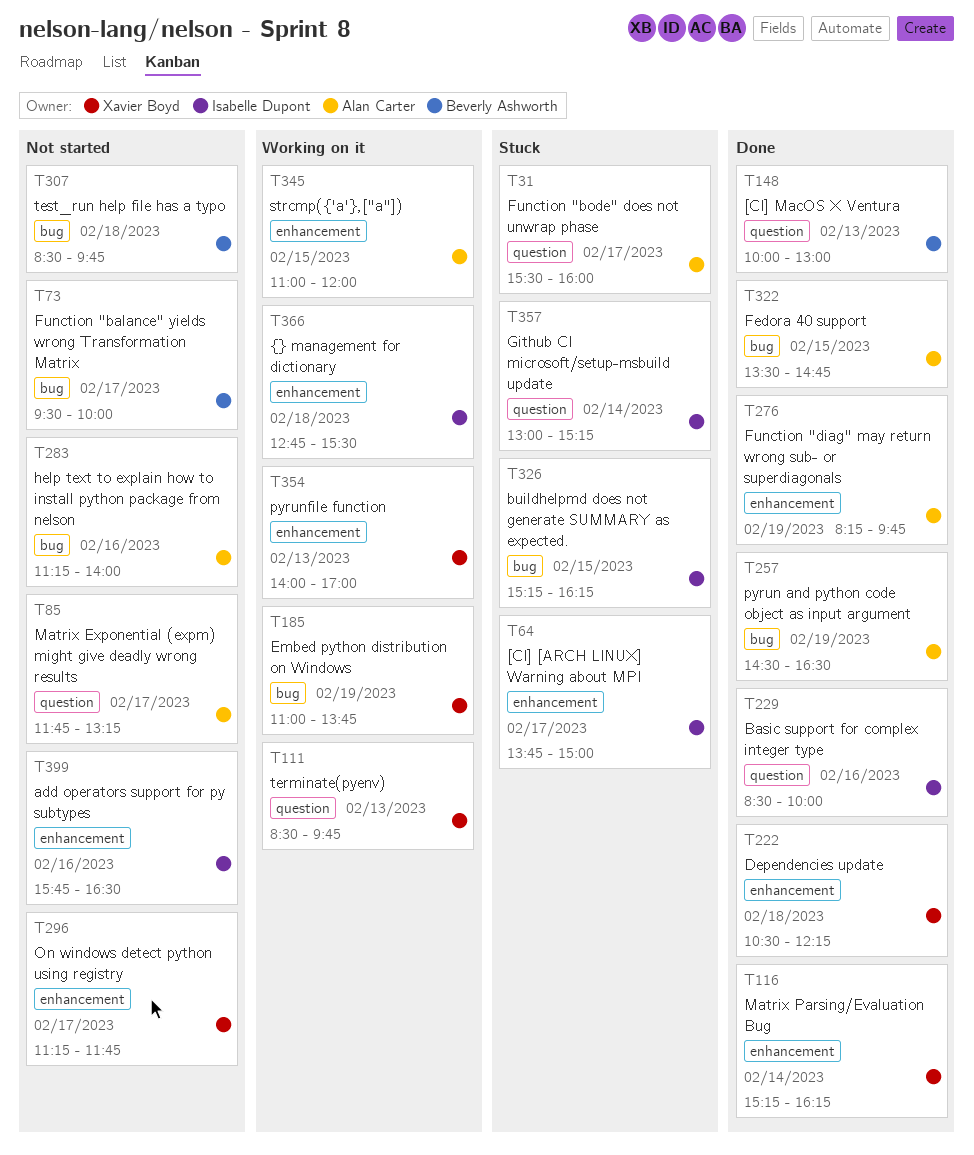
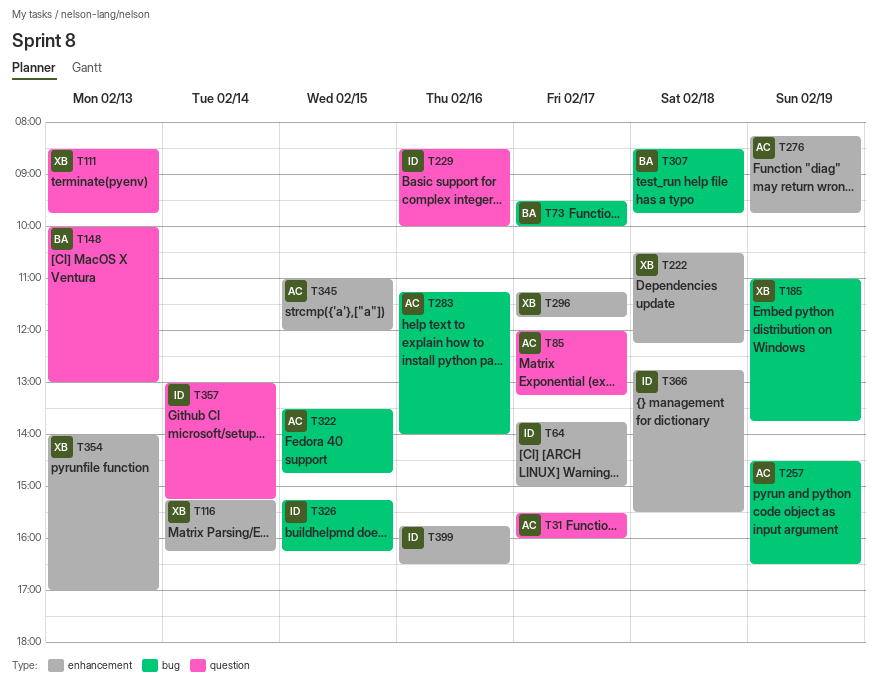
T85, begins: 11:45 -> 12:00

